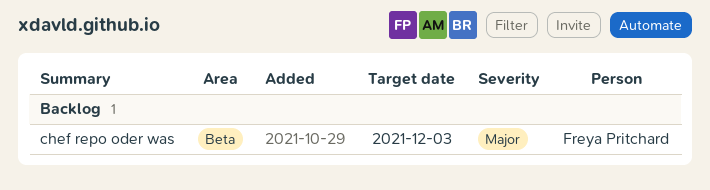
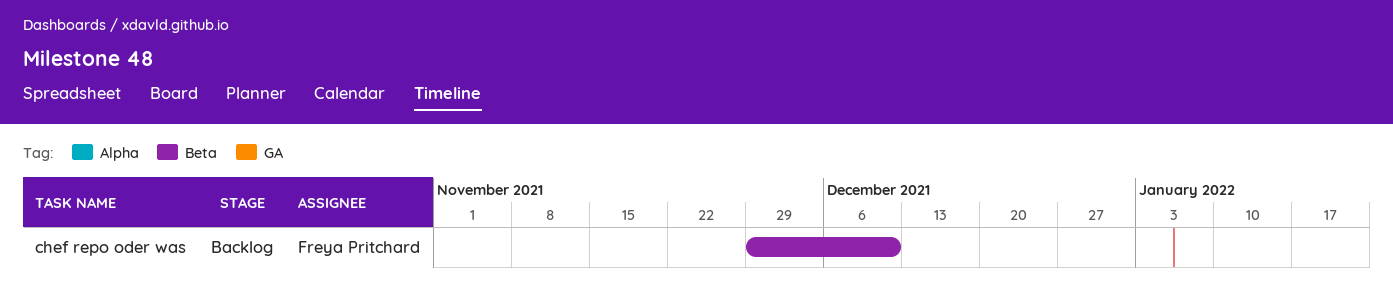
chef repo oder was, due: Dec 3 -> Dec 10

